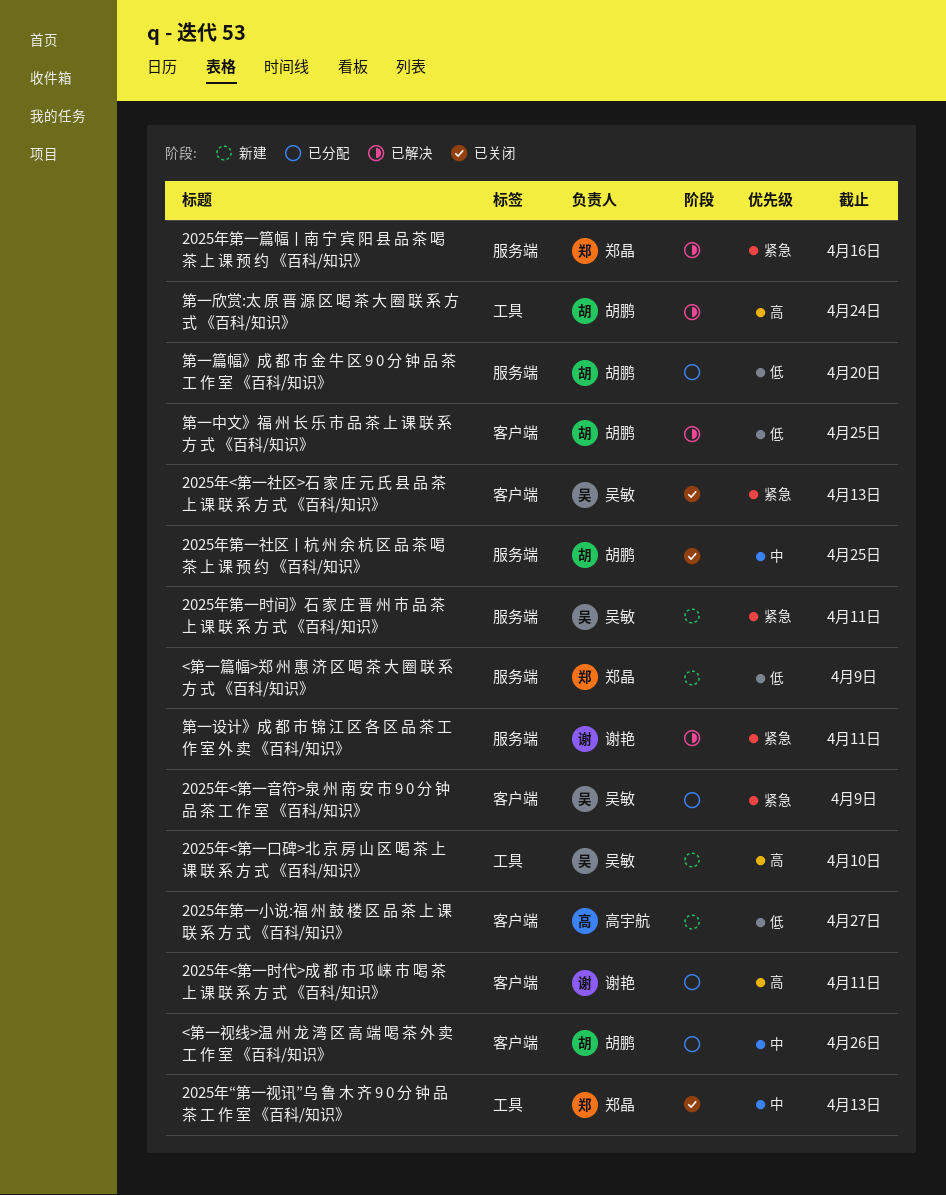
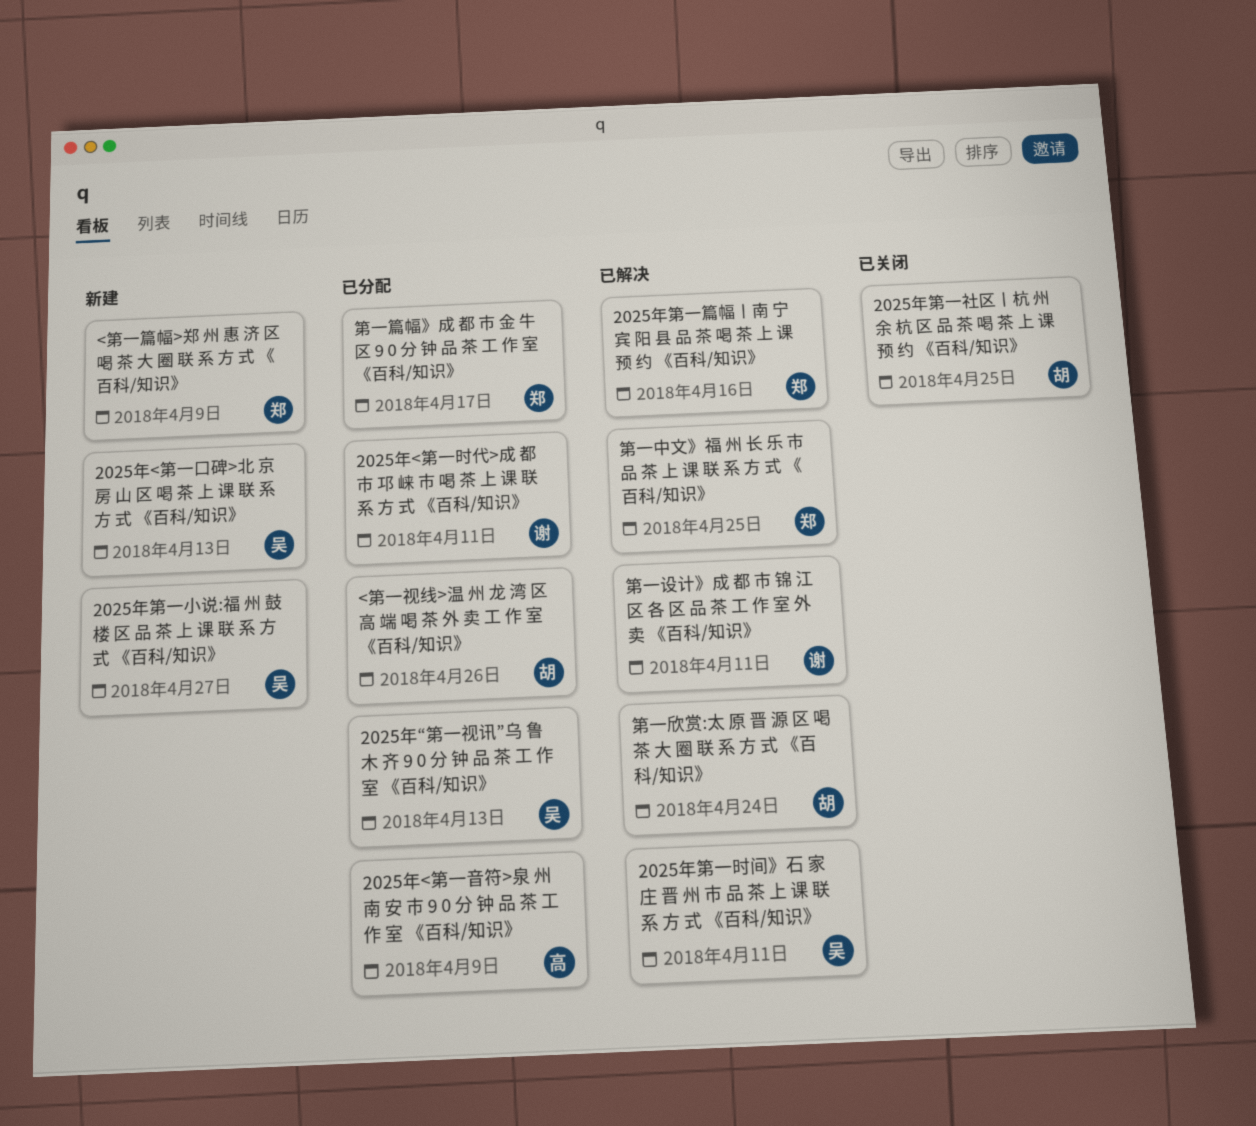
2025年<第一口碑>北 京 房 山 区 喝 茶 上 课 联 系 方 式 《百科/知识》, due: Apr 10 -> Apr 13
2025年<第一社区>石 家 庄 元 氏 县 品 茶 上 课 联 系 方 式 《百科/知识》: present -> none
2025年<第一音符>泉 州 南 安 市 9 0 分 钟 品 茶 工 作 室 《百科/知识》, owner: 吴敏 -> 高宇航
2025年“第一视讯”乌 鲁 木 齐 9 0 分 钟 品 茶 工 作 室 《百科/知识》, status: 已关闭 -> 已分配
2025年“第一视讯”乌 鲁 木 齐 9 0 分 钟 品 茶 工 作 室 《百科/知识》, owner: 郑晶 -> 吴敏
2025年第一小说:福 州 鼓 楼 区 品 茶 上 课 联 系 方 式 《百科/知识》, owner: 高宇航 -> 吴敏
2025年第一时间》石 家 庄 晋 州 市 品 茶 上 课 联 系 方 式 《百科/知识》, status: 新建 -> 已解决
第一中文》福 州 长 乐 市 品 茶 上 课 联 系 方 式 《百科/知识》, owner: 胡鹏 -> 郑晶
第一篇幅》成 都 市 金 牛 区 9 0 分 钟 品 茶 工 作 室 《百科/知识》, owner: 胡鹏 -> 郑晶
第一篇幅》成 都 市 金 牛 区 9 0 分 钟 品 茶 工 作 室 《百科/知识》, due: Apr 20 -> Apr 17

